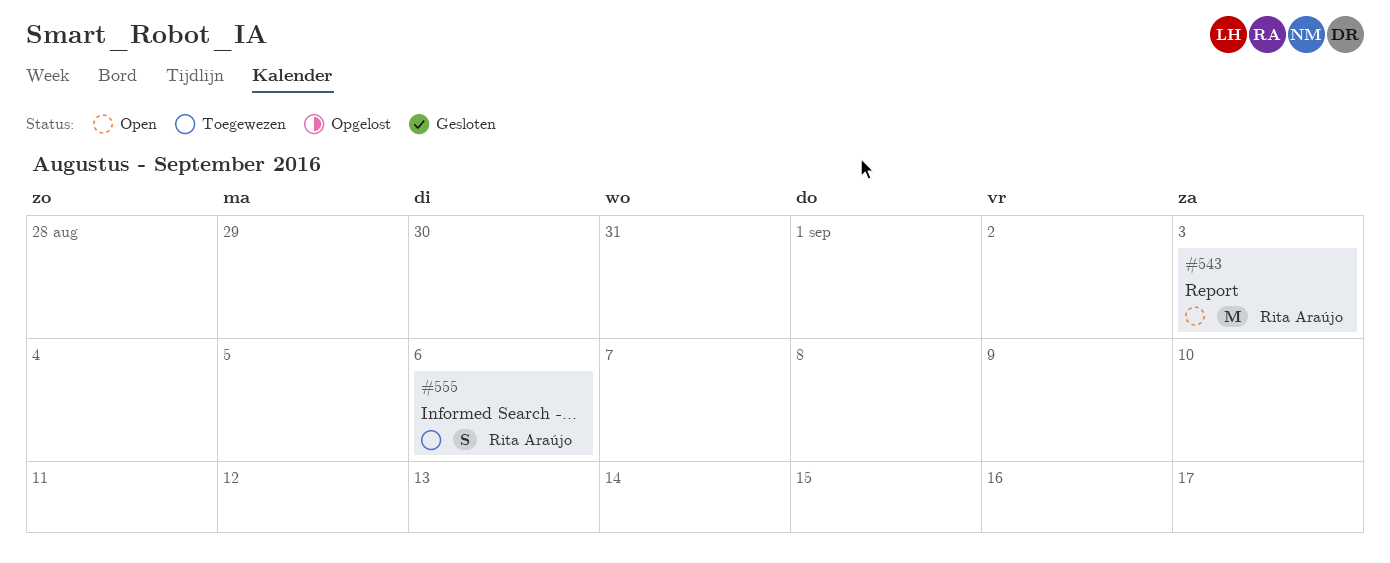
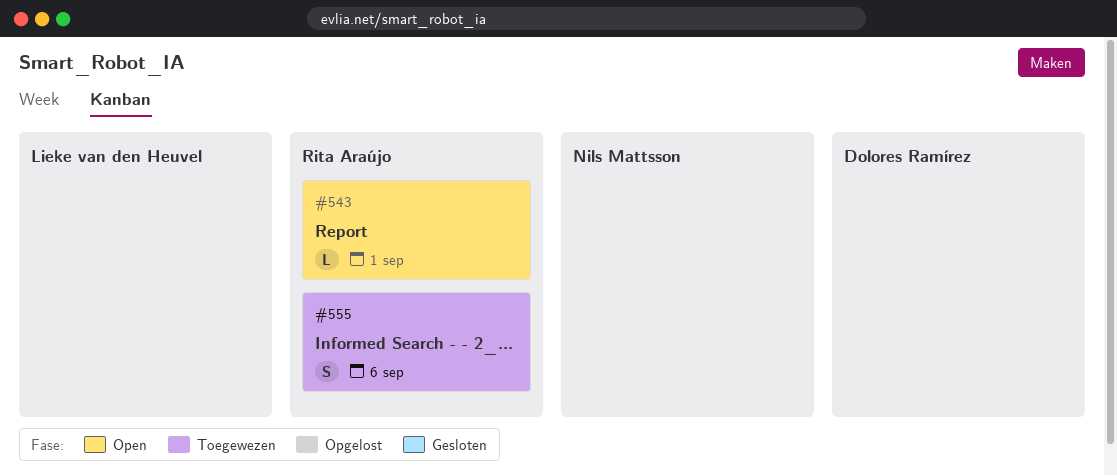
#543, estimate: M -> L
#543, due: Sep 3 -> Sep 1

